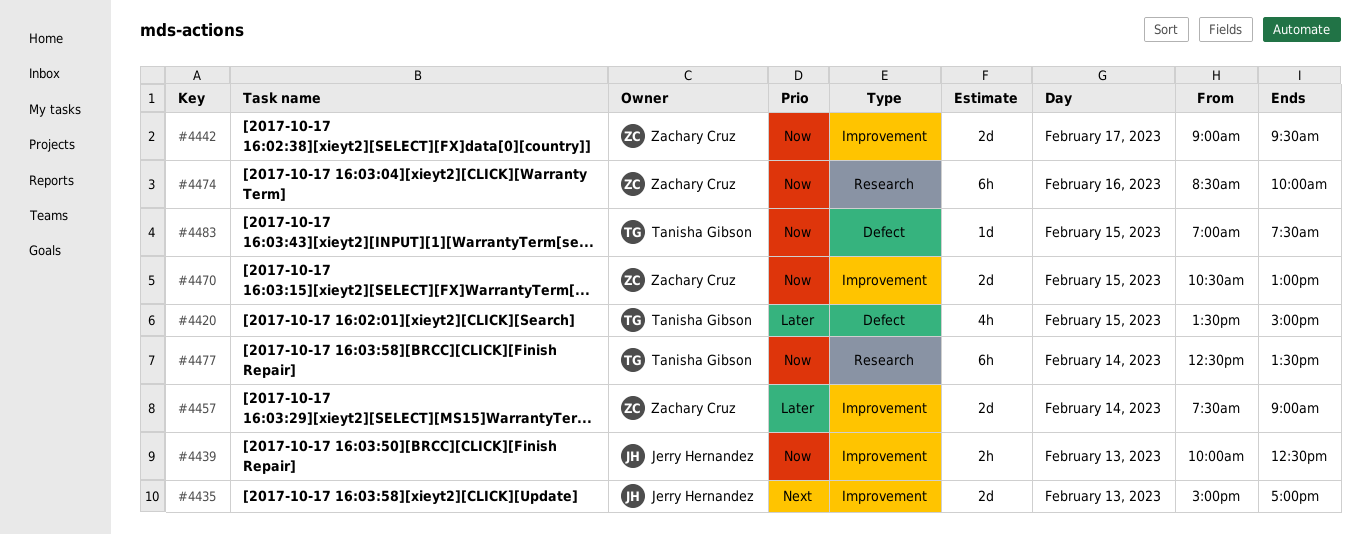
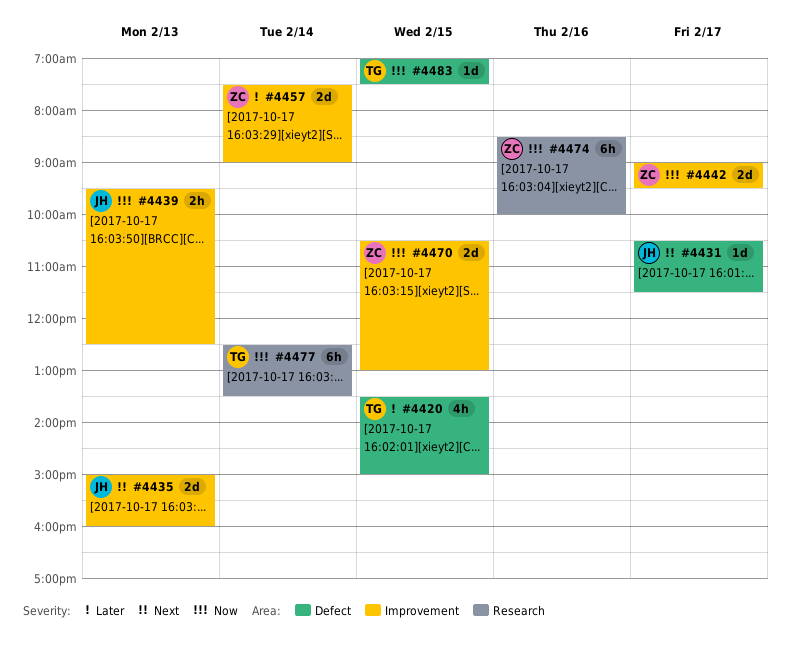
#4431: none -> present
#4435, ends: 17:00 -> 16:00
#4439, begins: 10:00 -> 09:30

